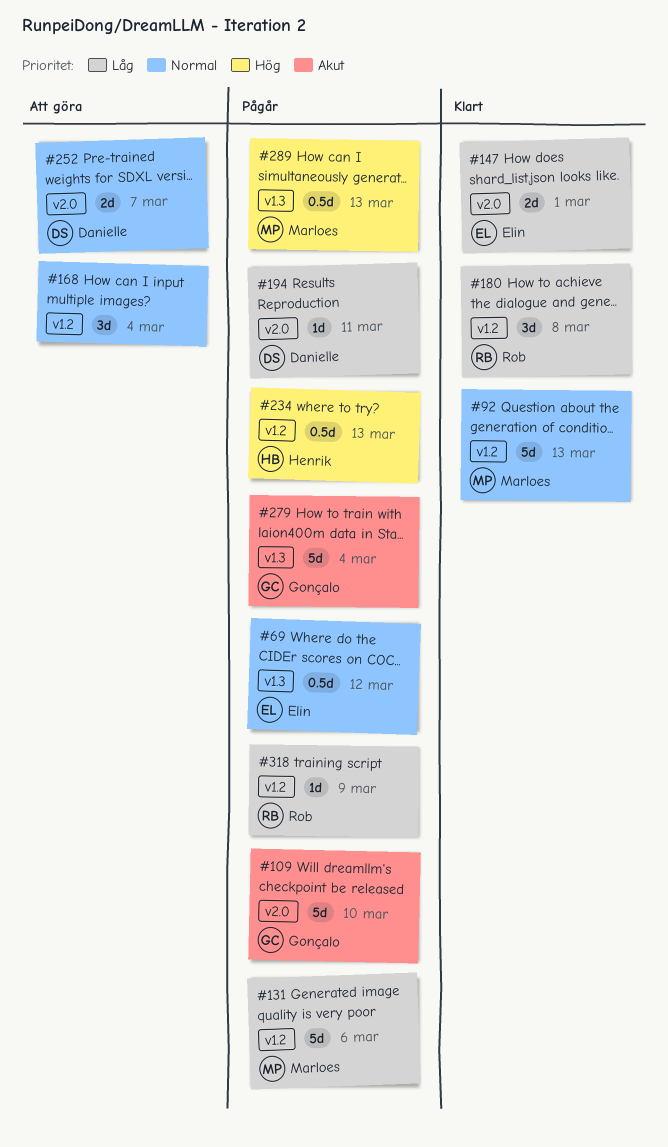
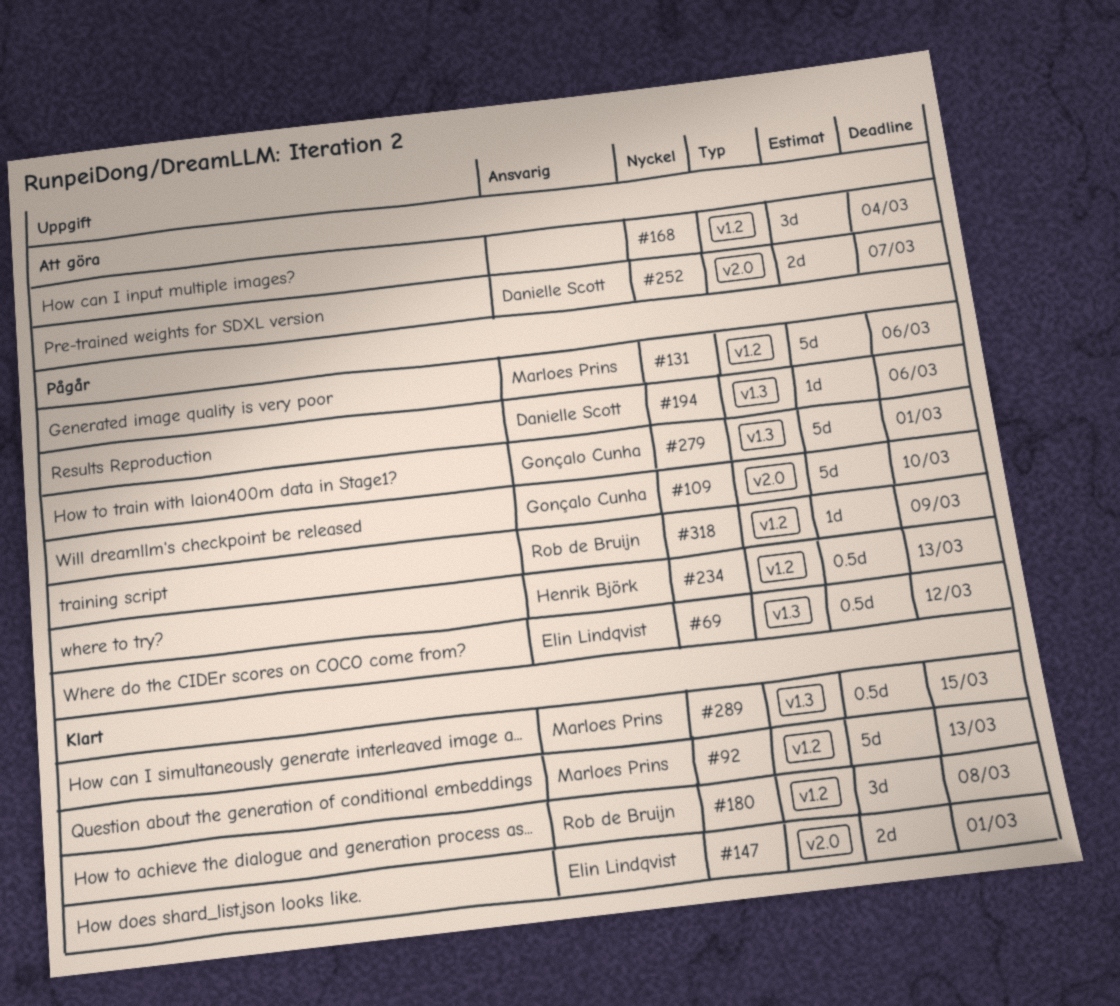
#194, label: v2.0 -> v1.3
#194, due: Mar 11 -> Mar 6
#279, due: Mar 4 -> Mar 1
#289, status: Pågår -> Klart
#289, due: Mar 13 -> Mar 15

